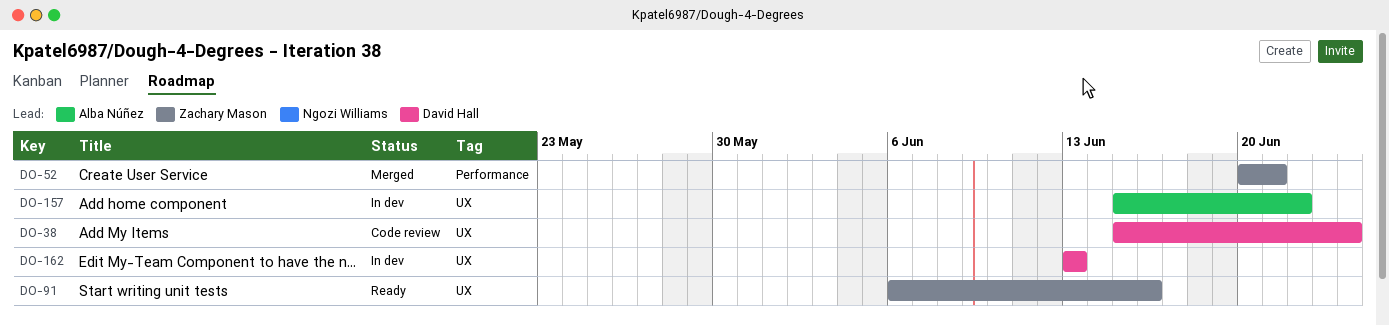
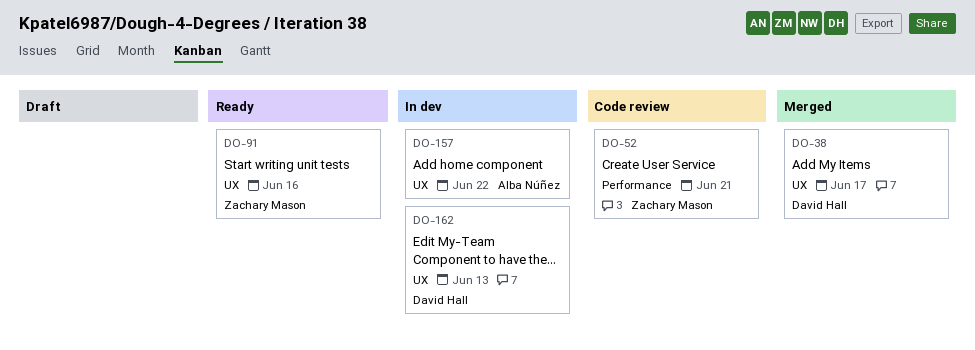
DO-38, status: Code review -> Merged
DO-38, due: Jun 24 -> Jun 17
DO-52, status: Merged -> Code review

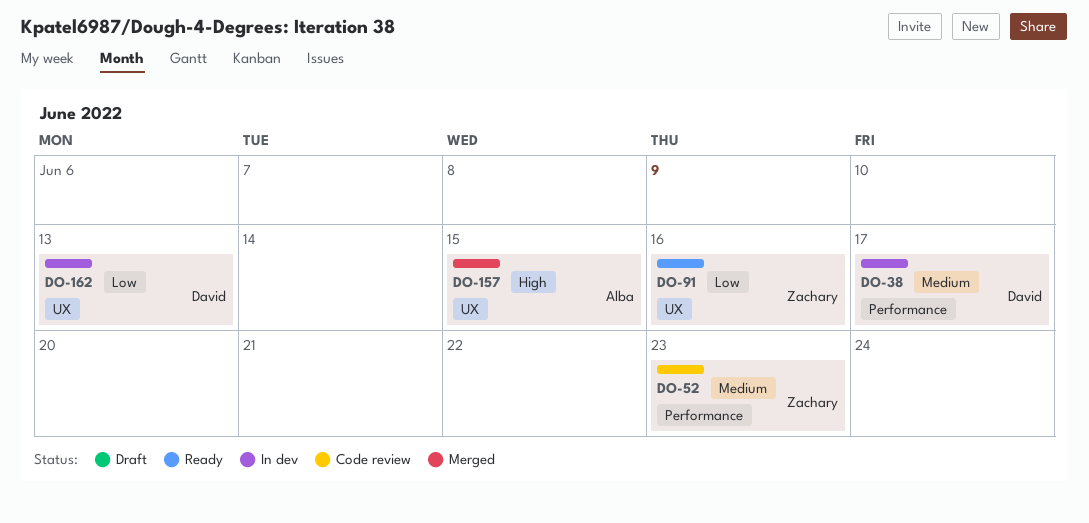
DO-38, status: Merged -> In dev
DO-38, label: UX -> Performance
DO-52, due: Jun 21 -> Jun 23
DO-157, status: In dev -> Merged
DO-157, due: Jun 22 -> Jun 15

